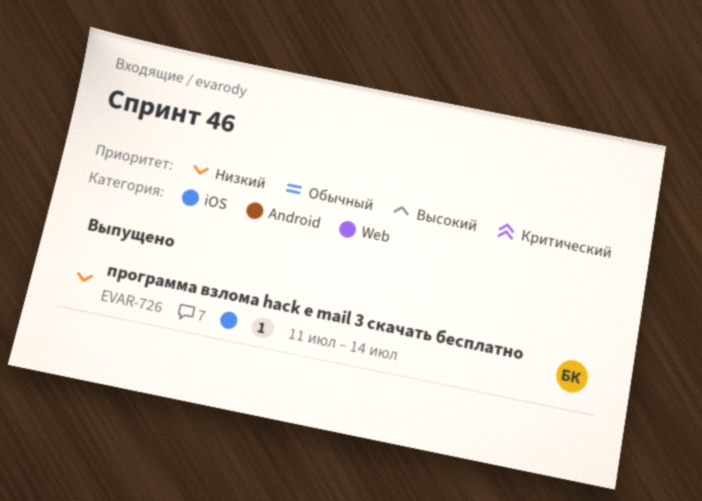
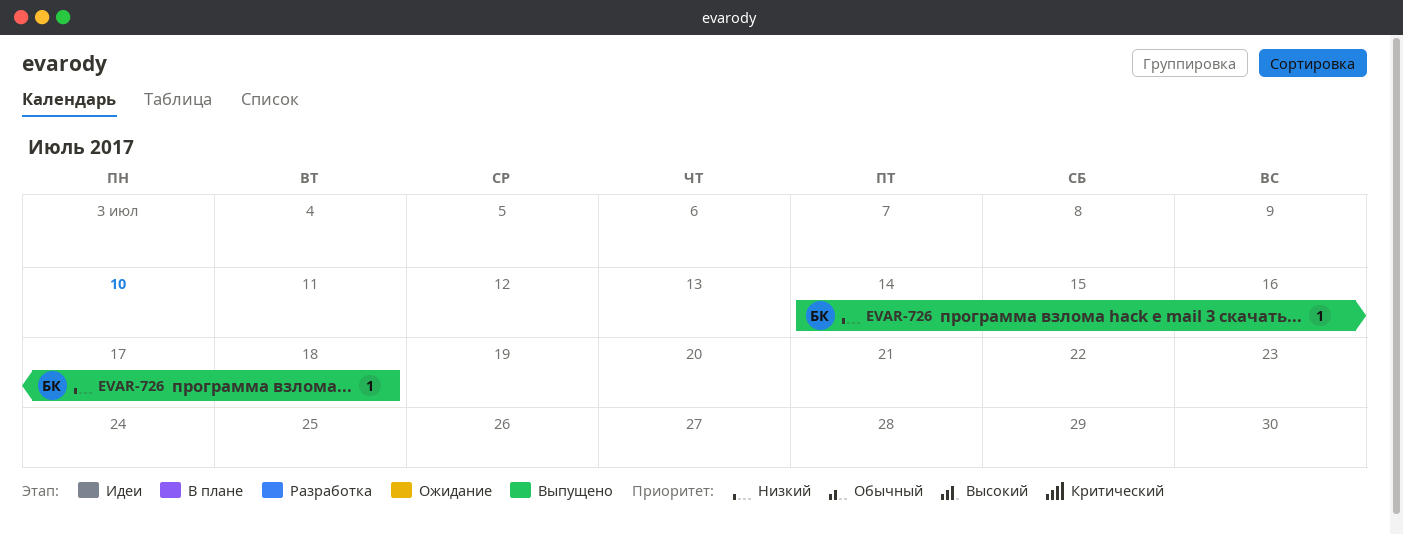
EVAR-726, start: Jul 11 -> Jul 14
EVAR-726, due: Jul 14 -> Jul 18

